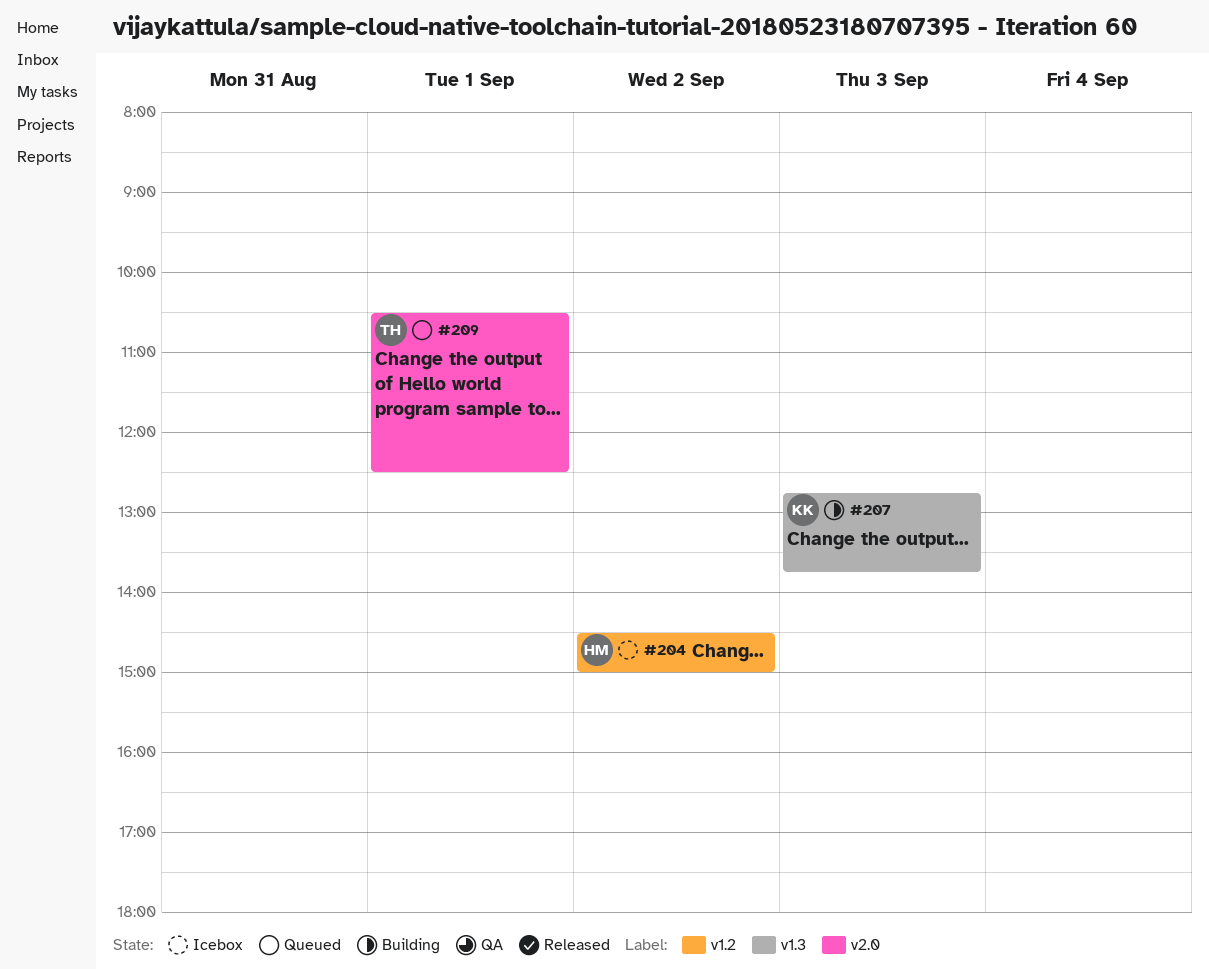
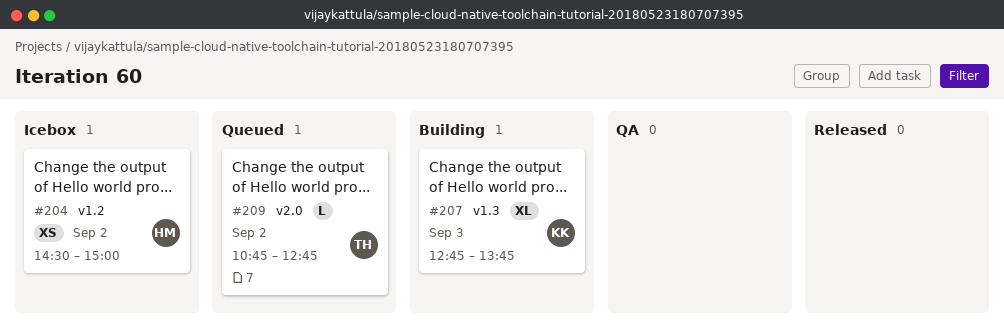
#209, day: Sep 1 -> Sep 2
#209, begins: 10:30 -> 10:45
#209, ends: 12:30 -> 12:45

